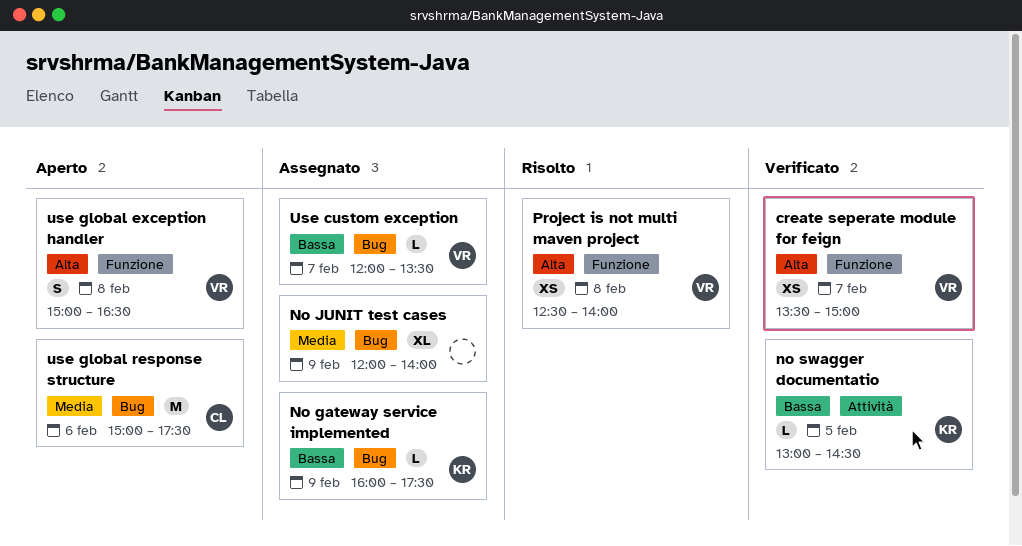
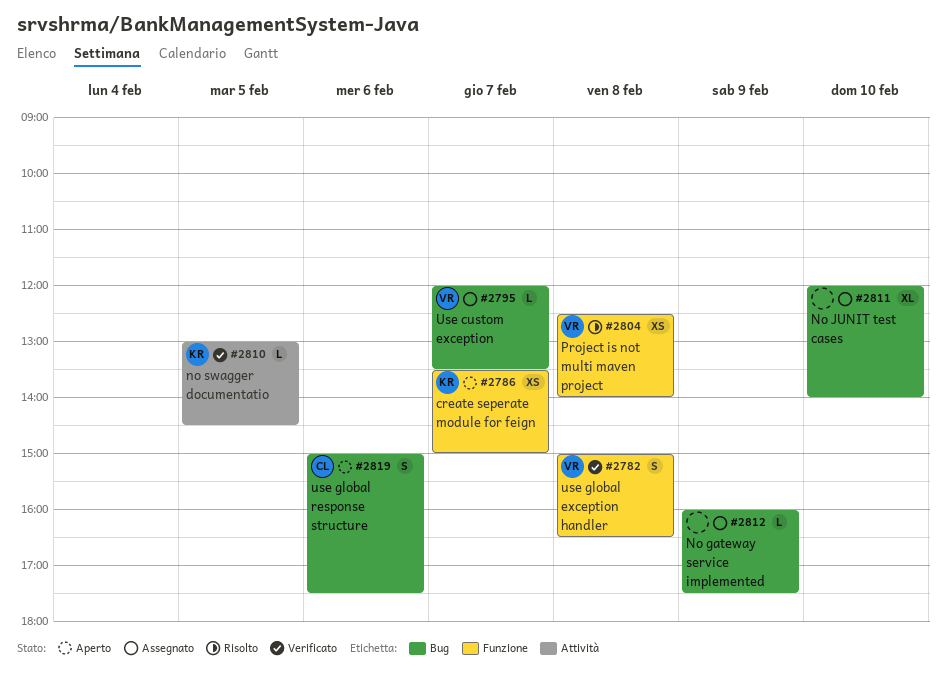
create seperate module for feign, status: Verificato -> Aperto
create seperate module for feign, owner: VR -> KR
No gateway service implemented, owner: KR -> none
No JUNIT test cases, day: Feb 9 -> Feb 10
use global exception handler, status: Aperto -> Verificato
use global response structure, estimate: M -> S

